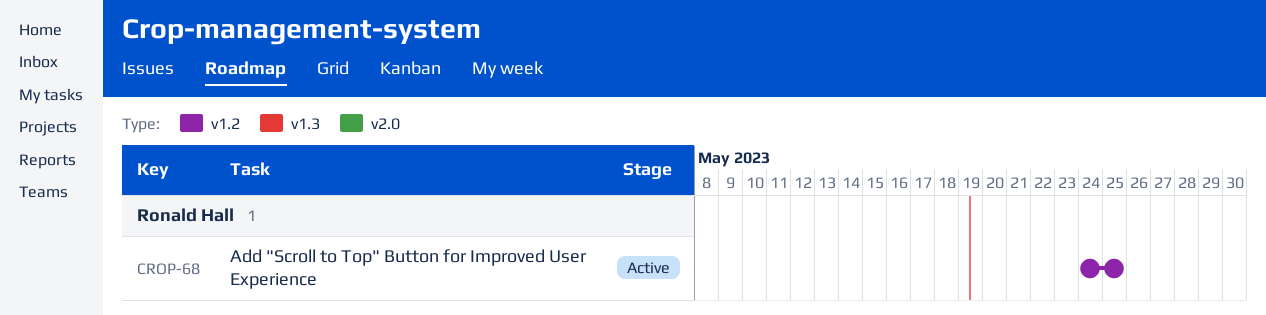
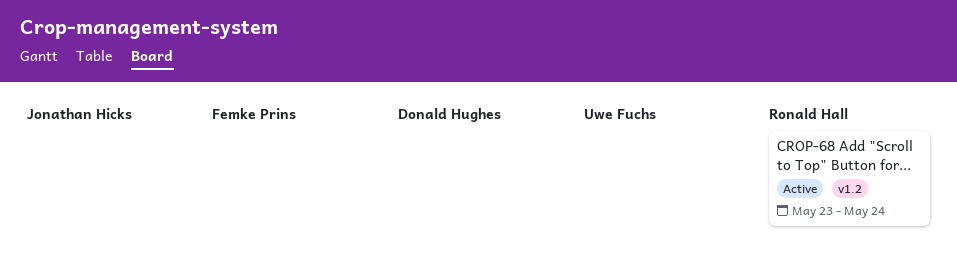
CROP-68, start: May 24 -> May 23
CROP-68, due: May 25 -> May 24

